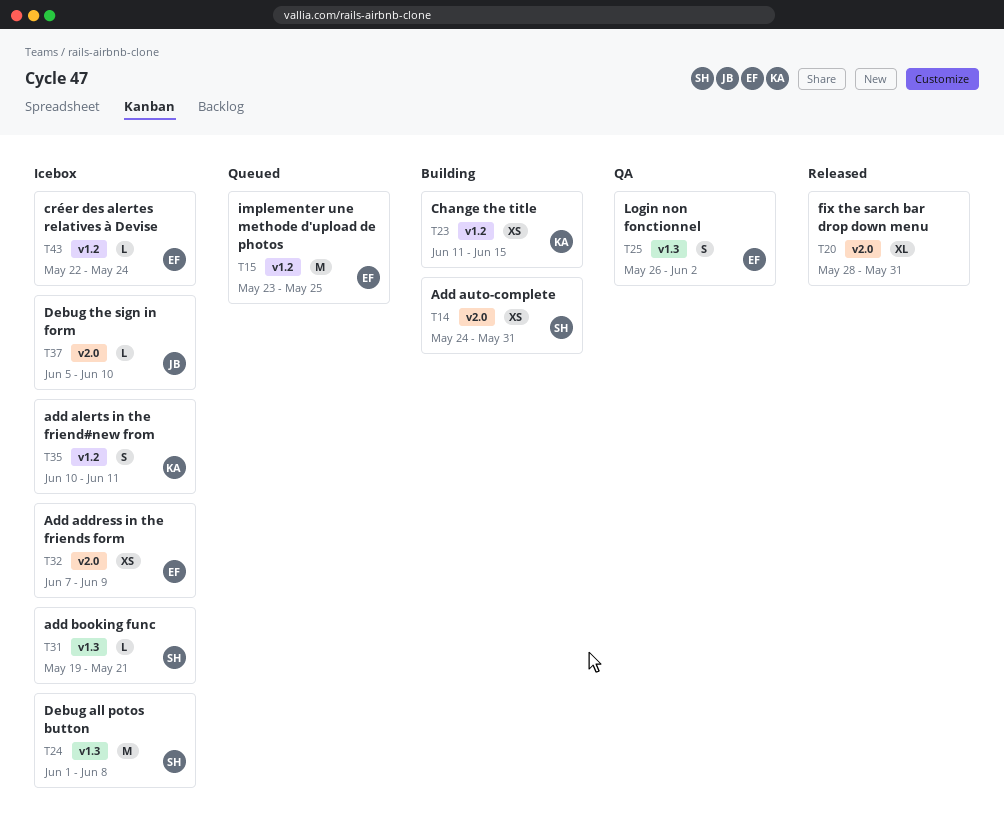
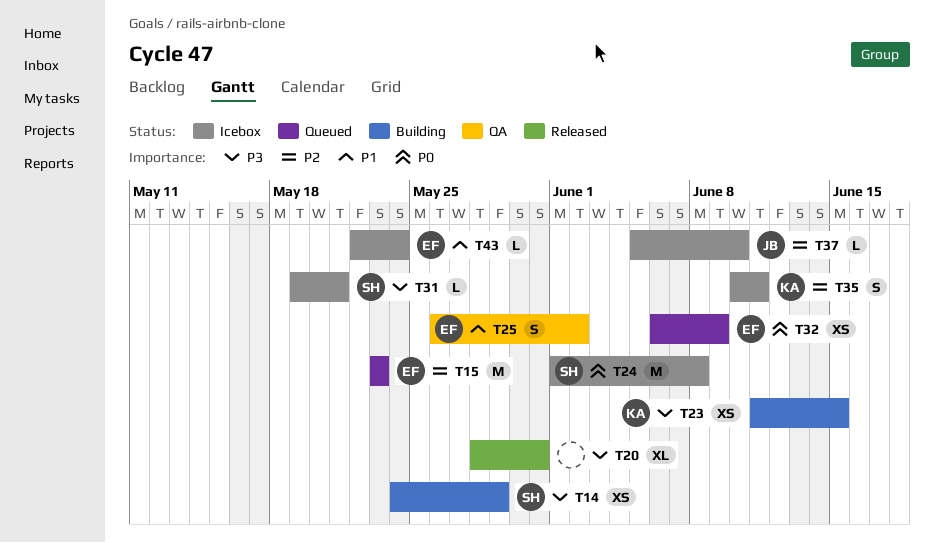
T14, due: May 31 -> May 29
T15, due: May 25 -> May 23
T32, status: Icebox -> Queued
T32, start: Jun 7 -> Jun 6

